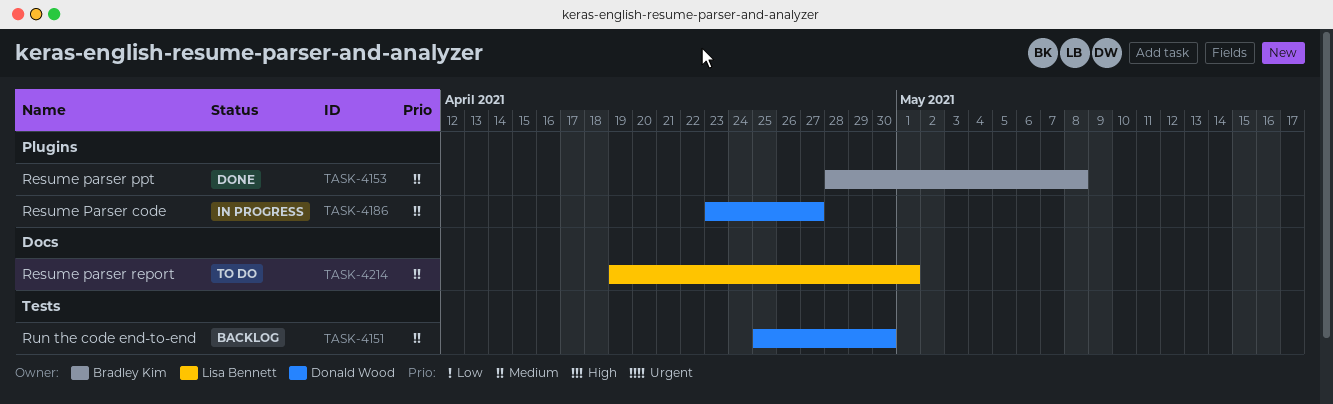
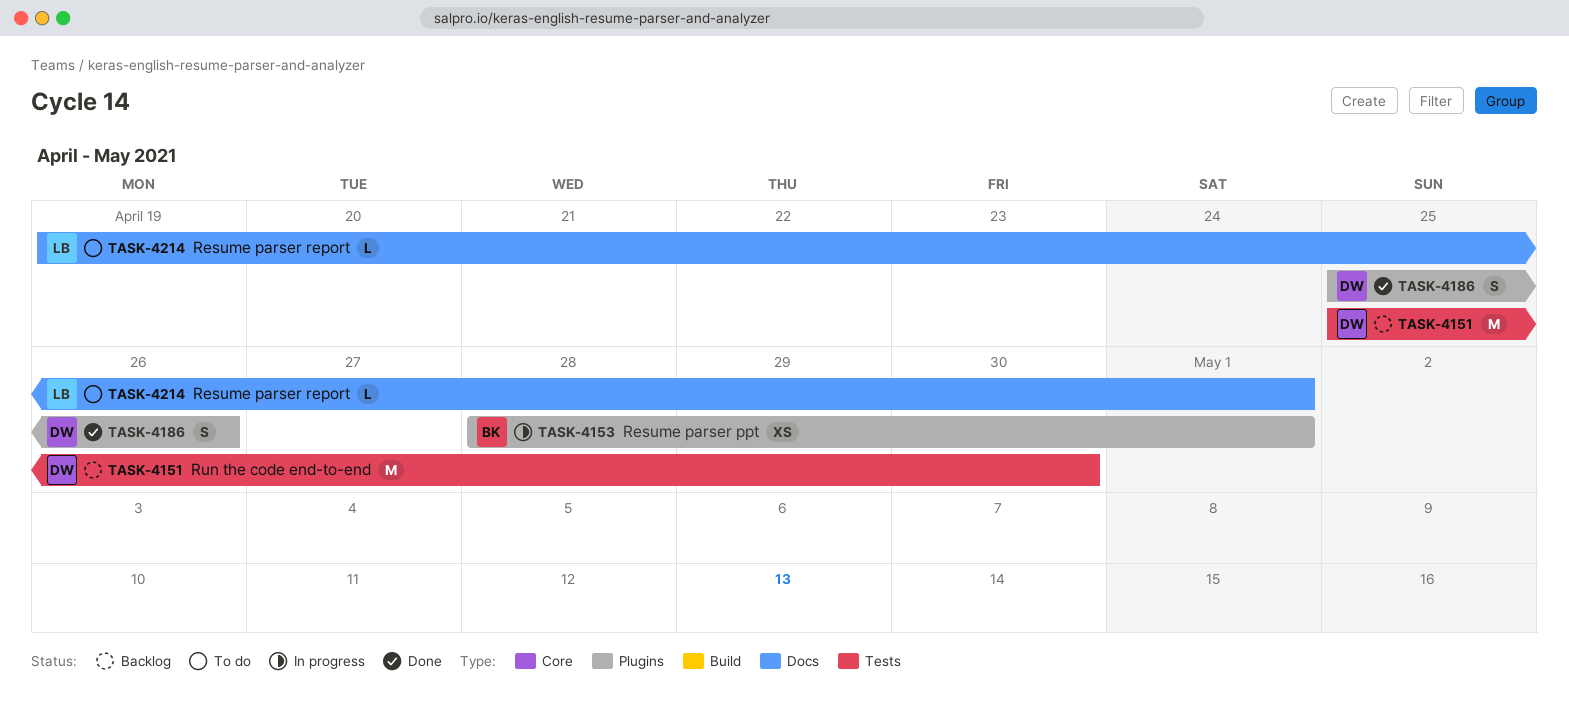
TASK-4153, status: Done -> In progress
TASK-4153, due: May 8 -> May 1
TASK-4186, status: In progress -> Done
TASK-4186, start: Apr 23 -> Apr 25
TASK-4186, due: Apr 27 -> Apr 26

